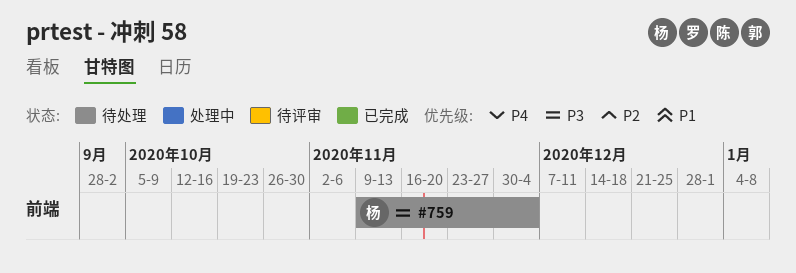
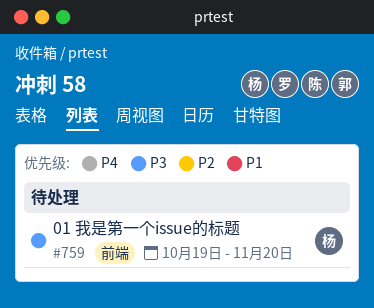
#759, start: Nov 9 -> Oct 19
#759, due: Dec 4 -> Nov 20

